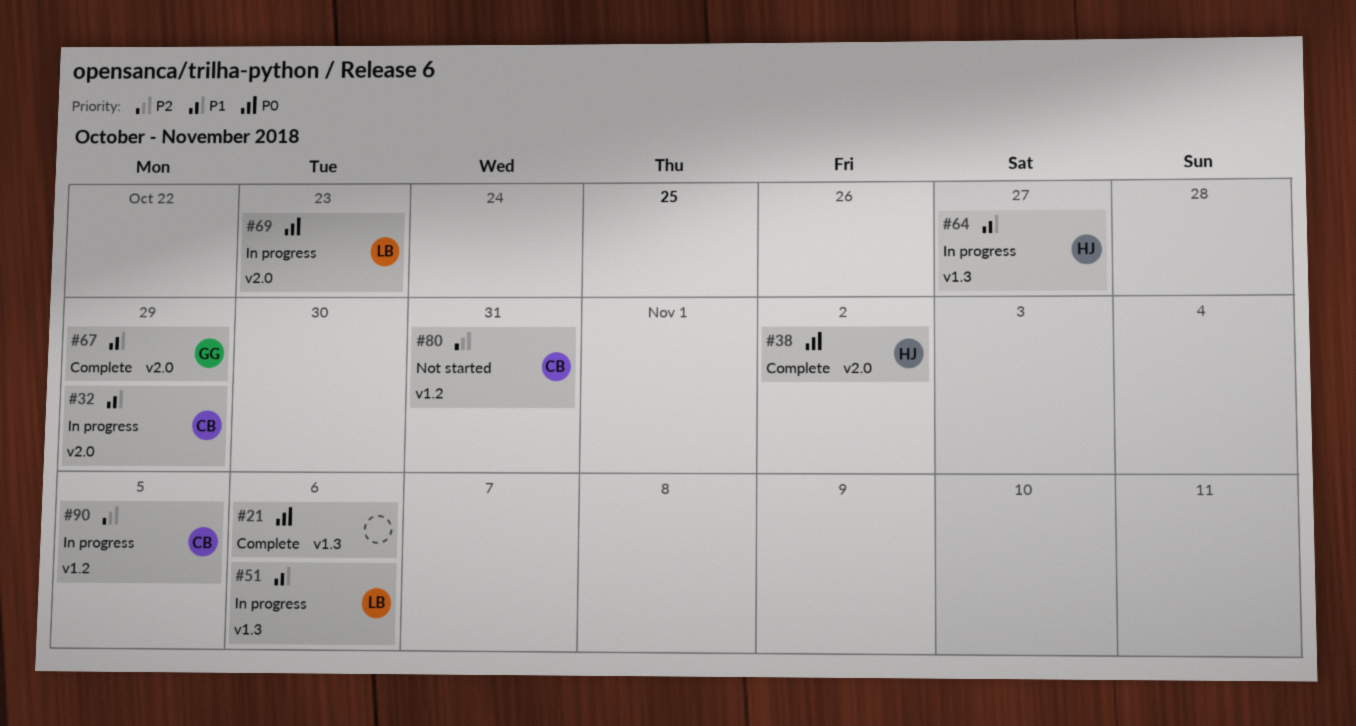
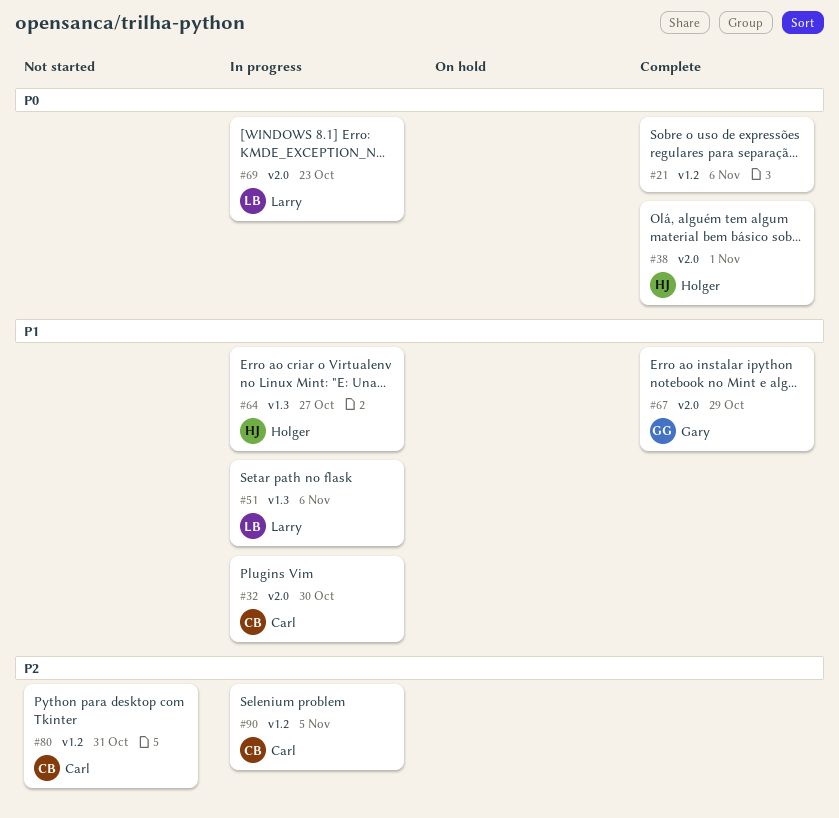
#21, label: v1.3 -> v1.2
#32, due: Oct 29 -> Oct 30
#38, due: Nov 2 -> Nov 1

